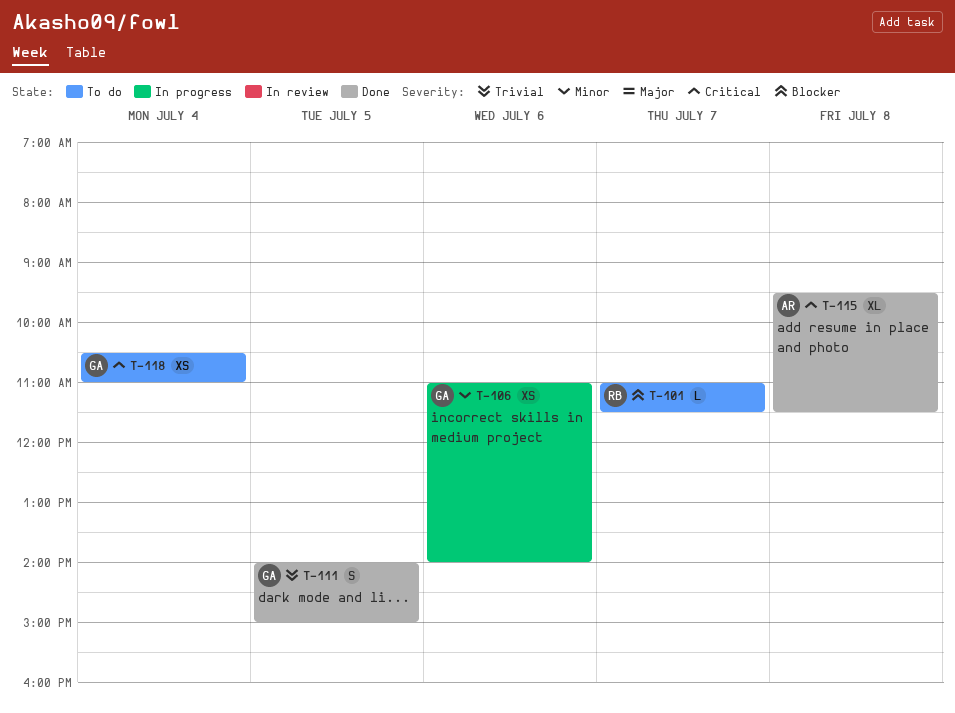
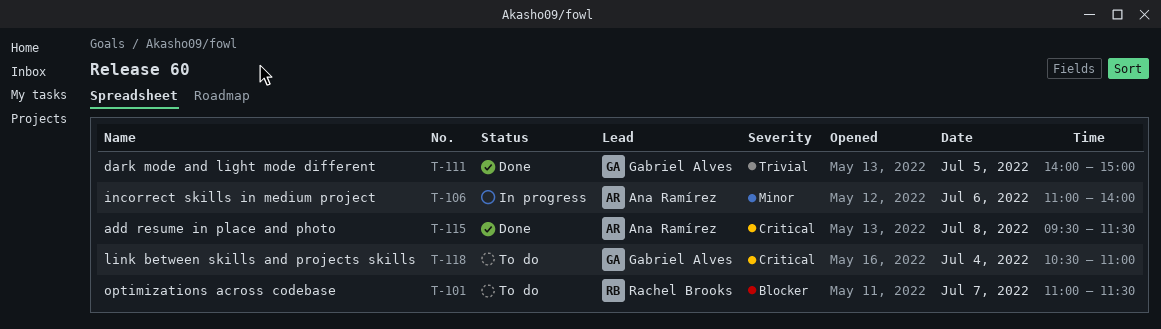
T-106, owner: Gabriel Alves -> Ana Ramírez

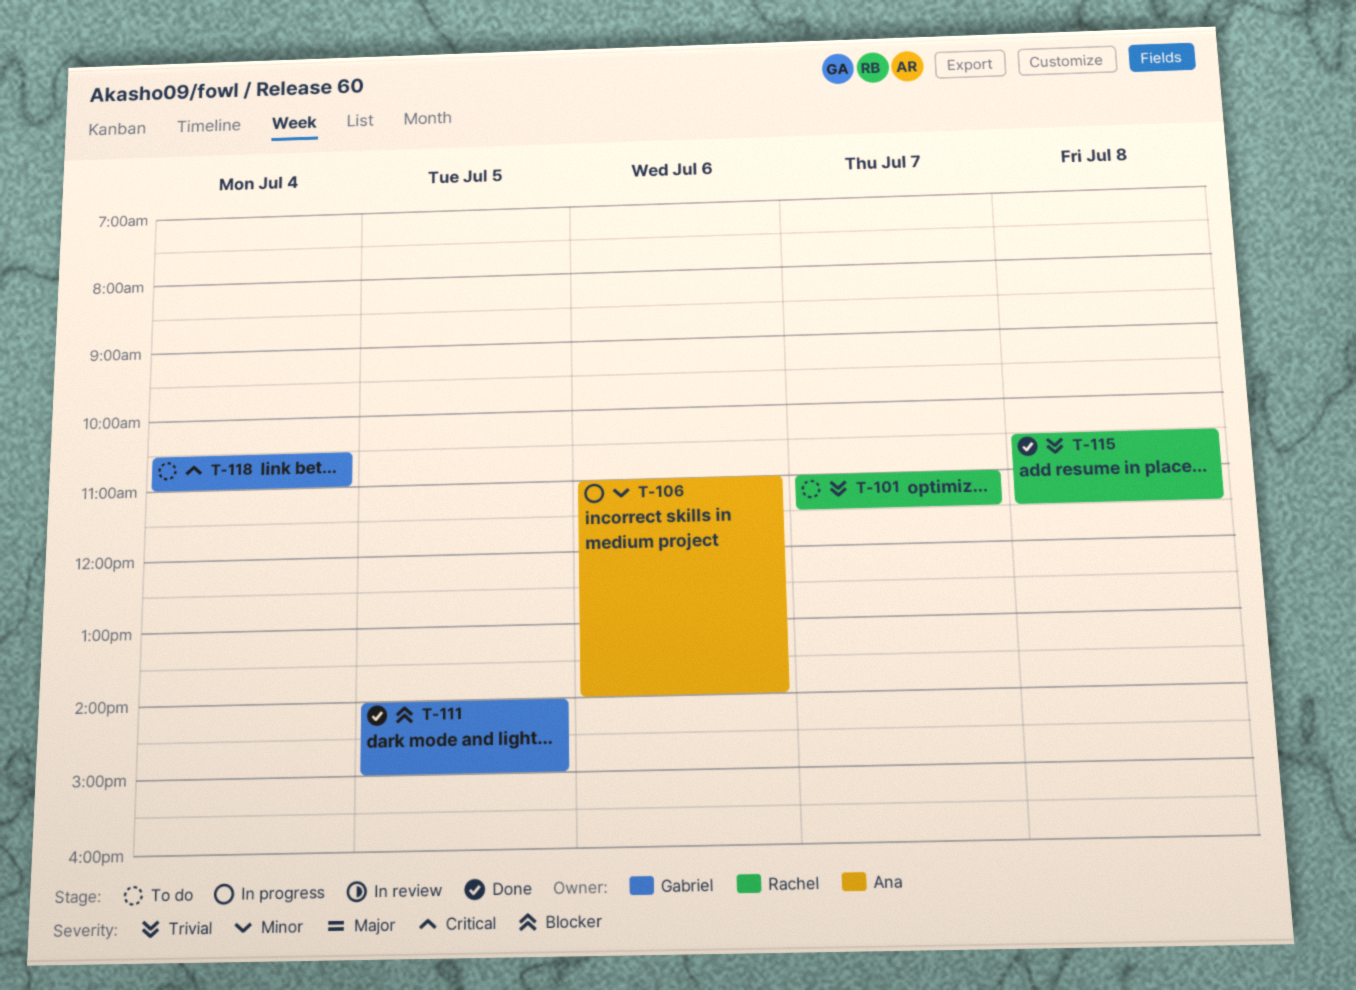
T-101, priority: Blocker -> Trivial
T-111, priority: Trivial -> Blocker
T-115, owner: Ana Ramírez -> Rachel Brooks
T-115, priority: Critical -> Trivial
T-115, begins: 09:30 -> 10:30

